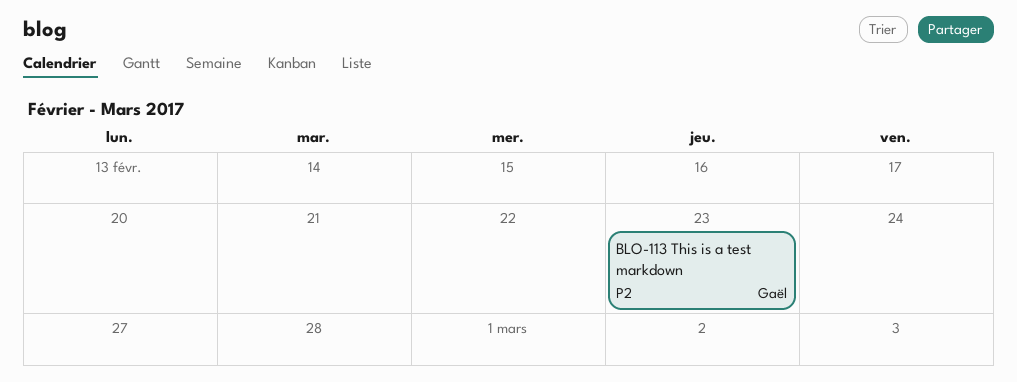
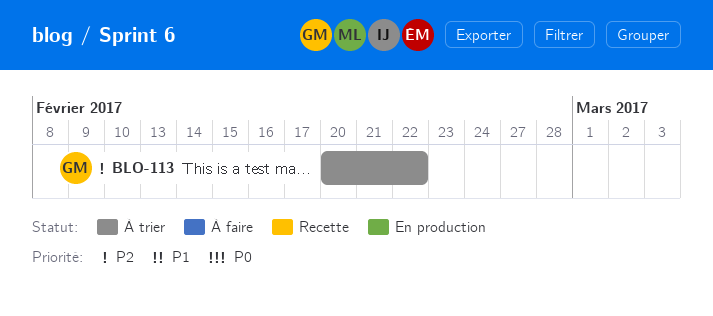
BLO-113, due: Feb 23 -> Feb 22

